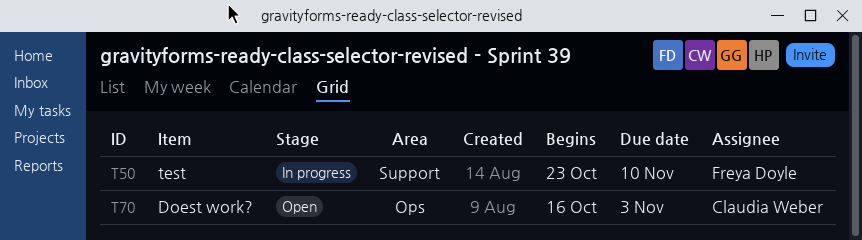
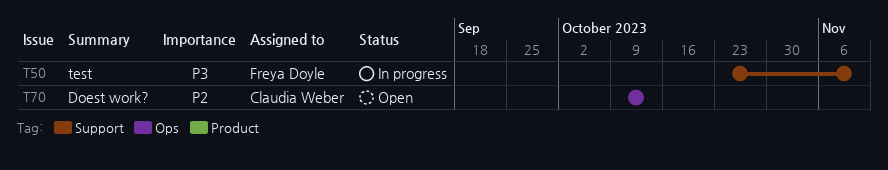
T70, start: Oct 16 -> Oct 9
T70, due: Nov 3 -> Oct 13

